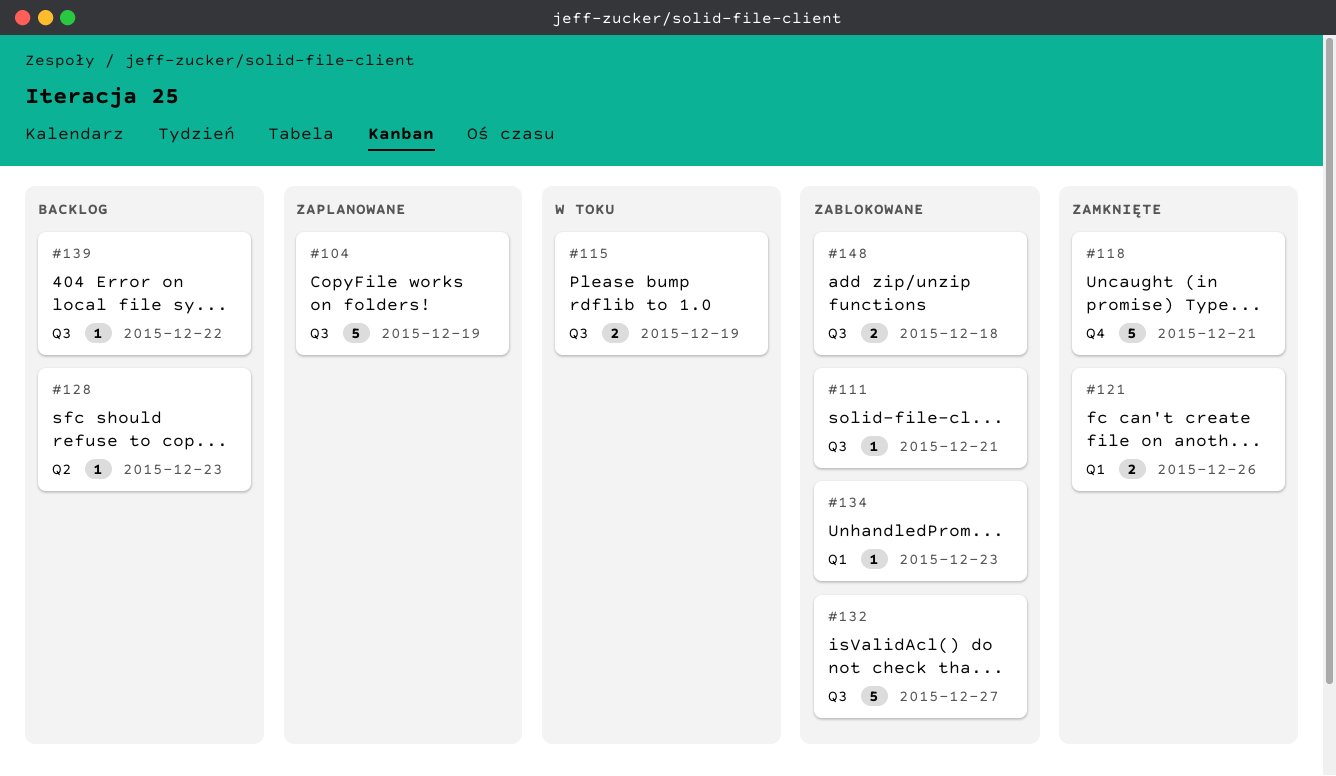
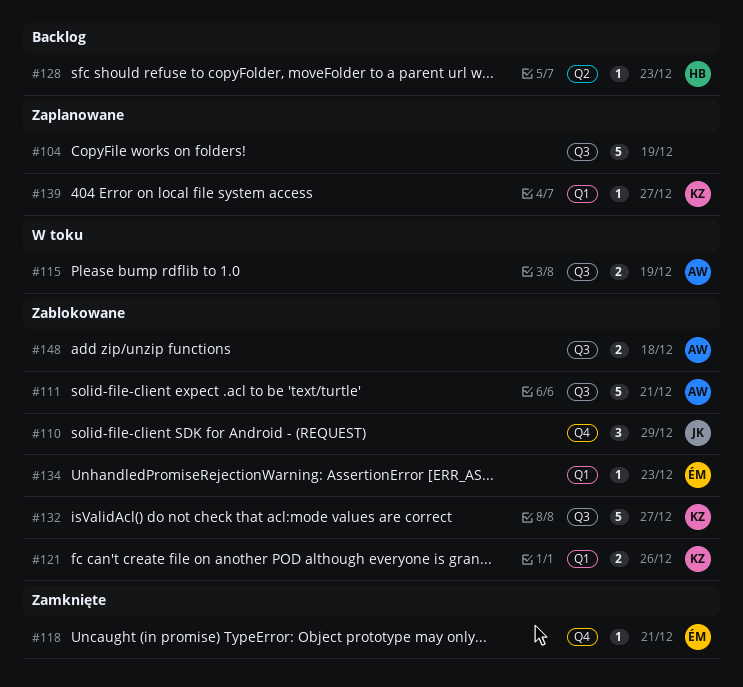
#110: none -> present
#111, estimate: 1 -> 5
#118, estimate: 5 -> 1
#121, status: Zamknięte -> Zablokowane
#139, status: Backlog -> Zaplanowane
#139, label: Q3 -> Q1
#139, due: Dec 22 -> Dec 27

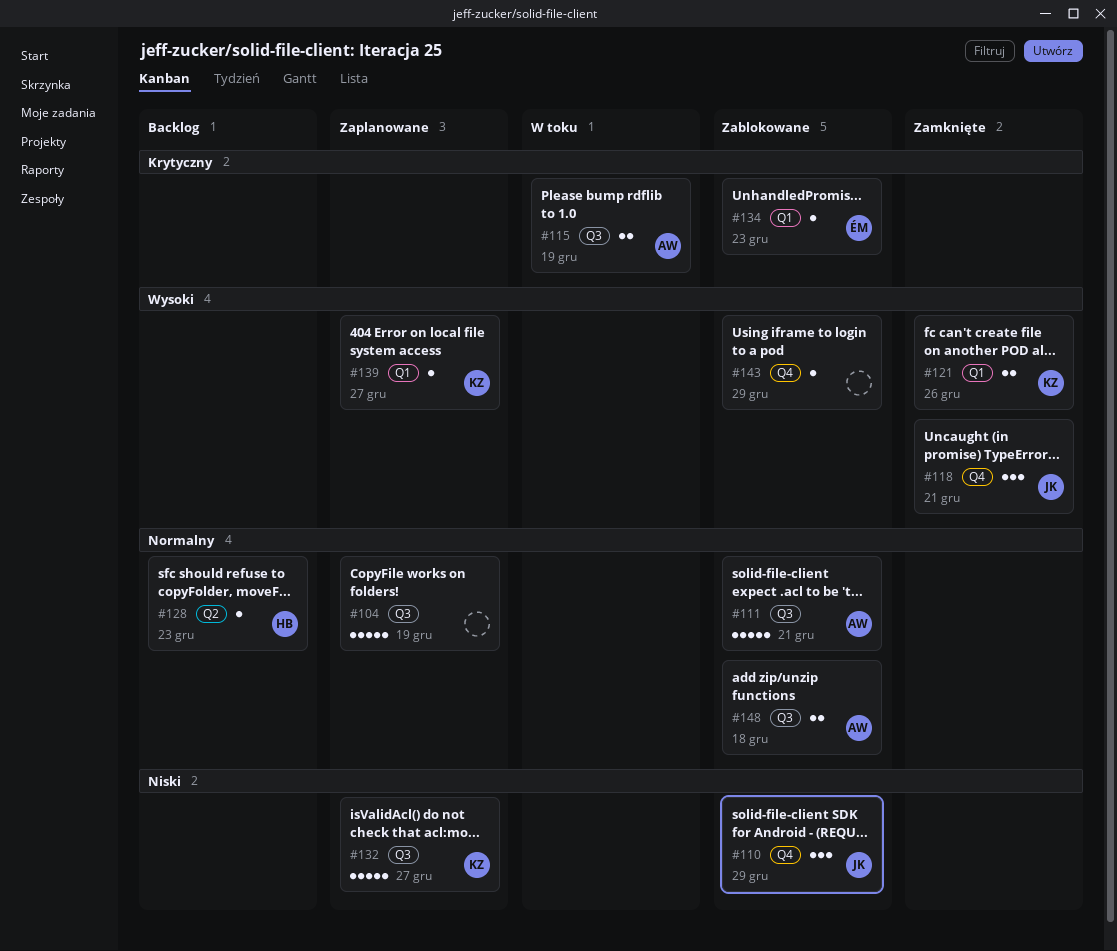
#118, owner: ÉM -> JK
#118, estimate: 1 -> 3
#121, status: Zablokowane -> Zamknięte
#132, status: Zablokowane -> Zaplanowane
#143: none -> present

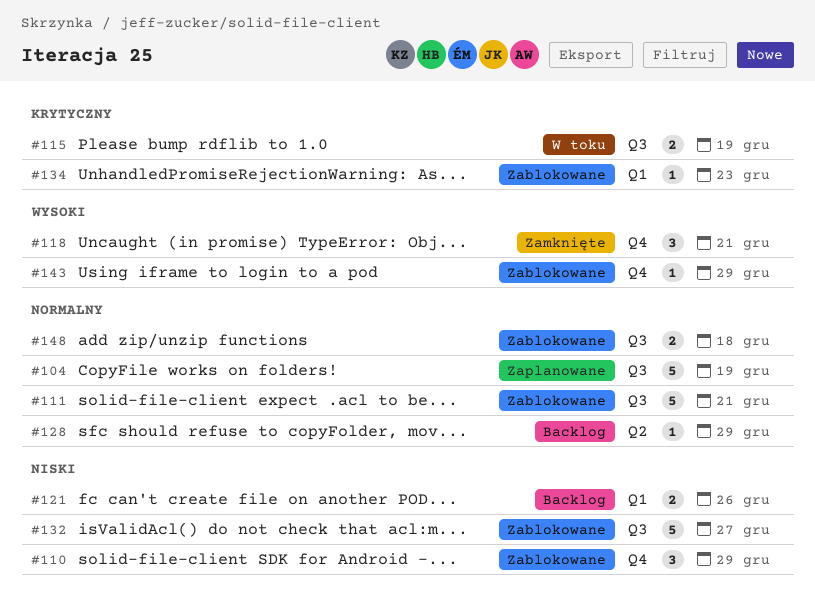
#121, status: Zamknięte -> Backlog
#121, priority: Wysoki -> Niski
#128, due: Dec 23 -> Dec 29
#132, status: Zaplanowane -> Zablokowane
#139: present -> none

